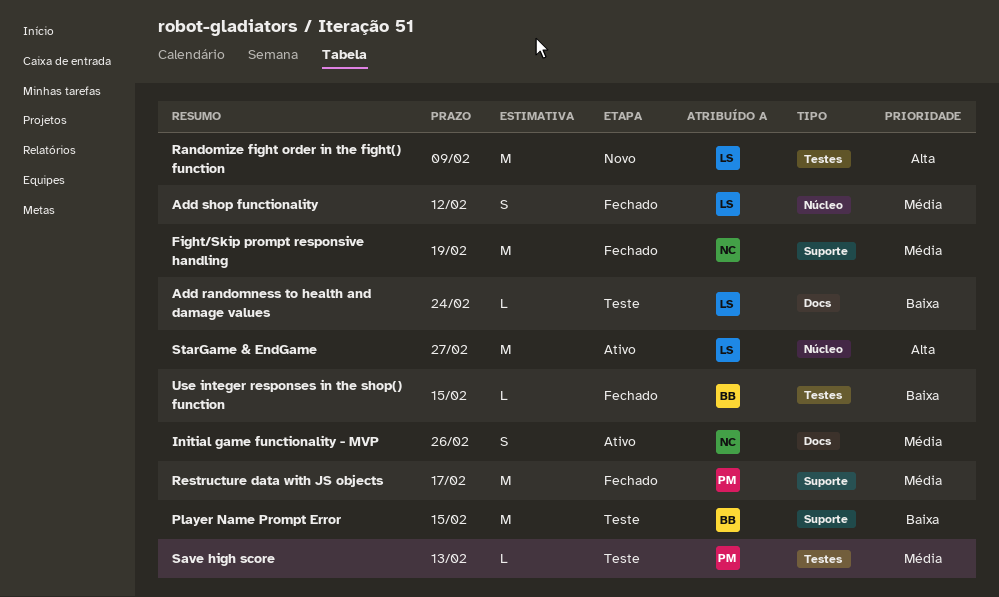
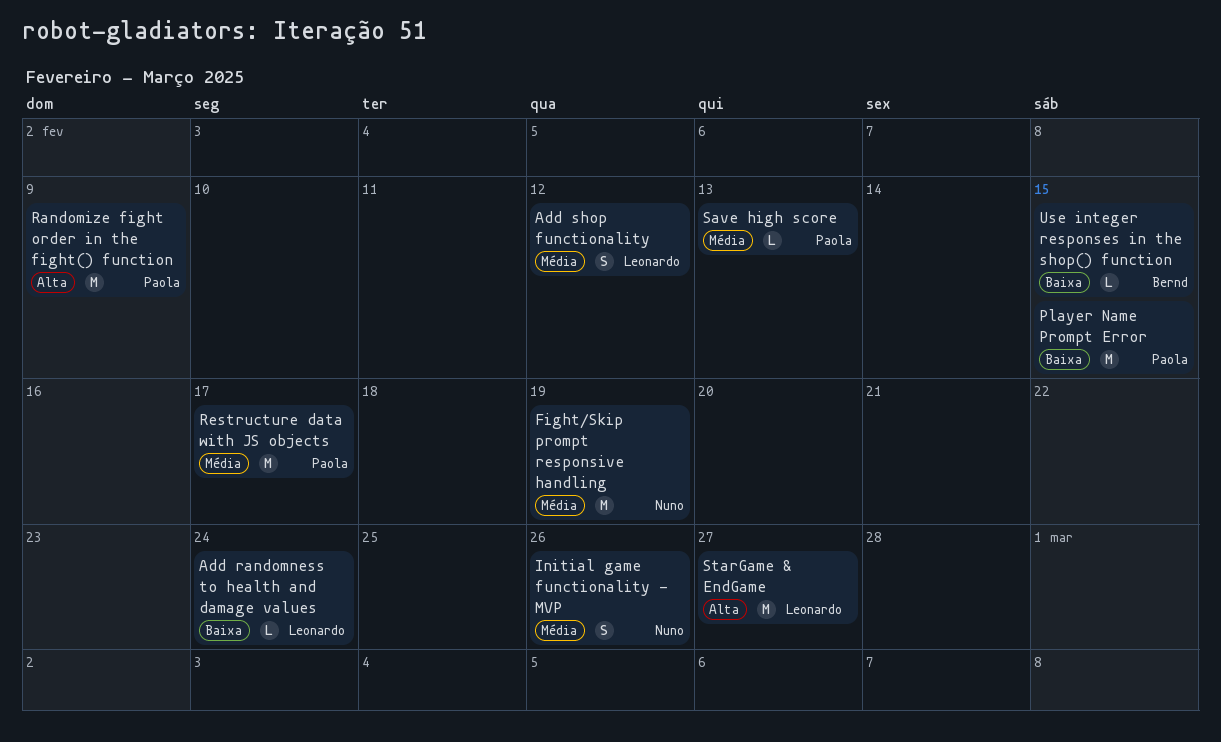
Player Name Prompt Error, owner: Bernd -> Paola
Randomize fight order in the fight() function, owner: Leonardo -> Paola

